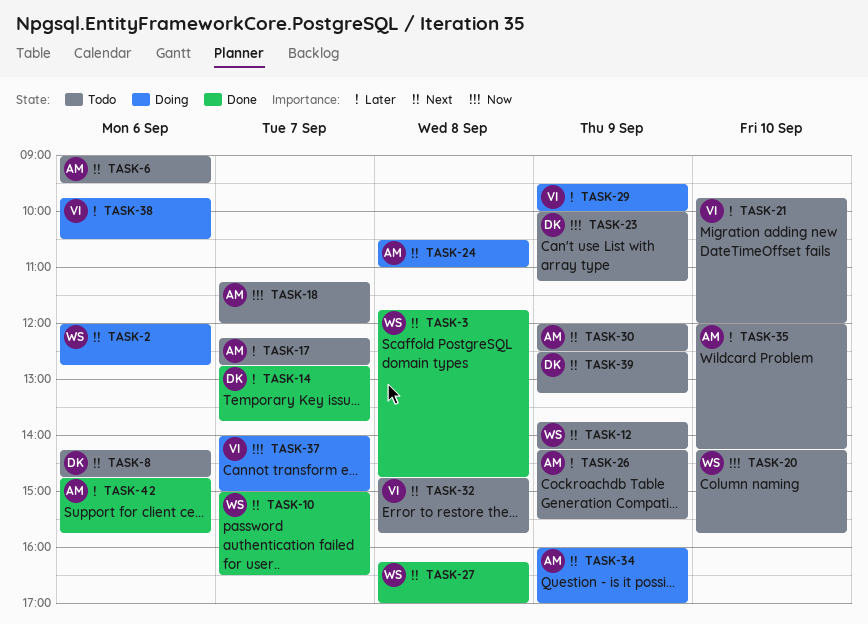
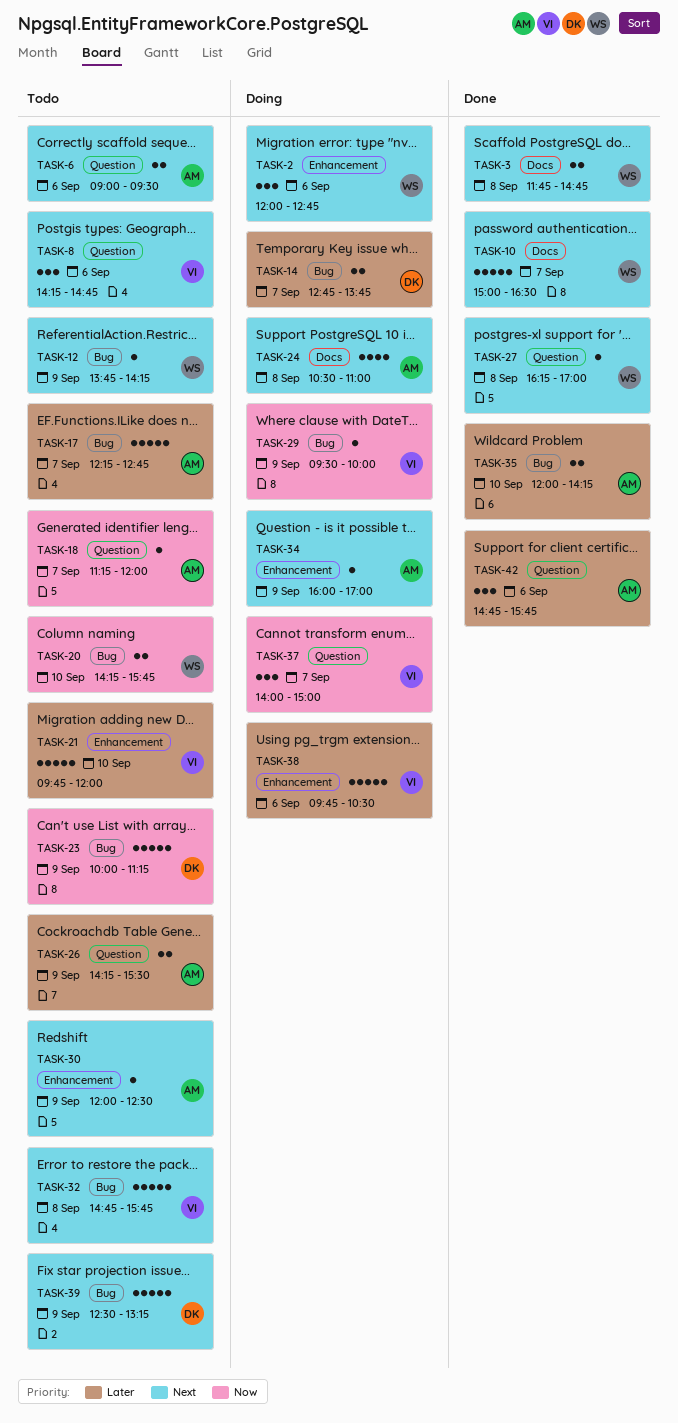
TASK-8, owner: DK -> VI
TASK-14, status: Done -> Doing
TASK-29, priority: Later -> Now
TASK-35, status: Todo -> Done

